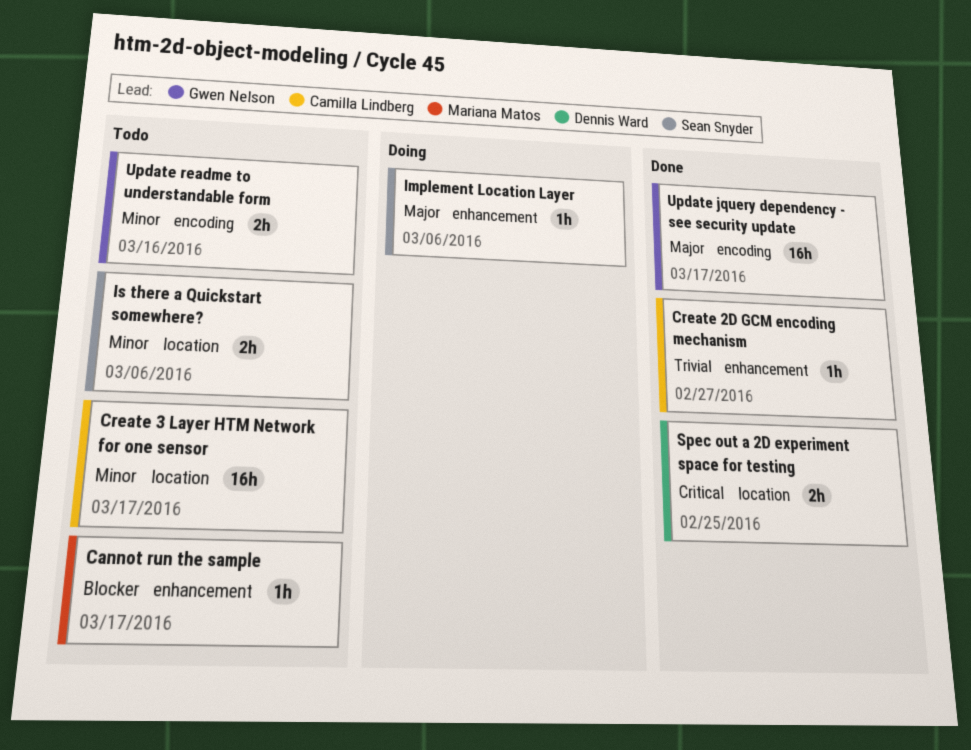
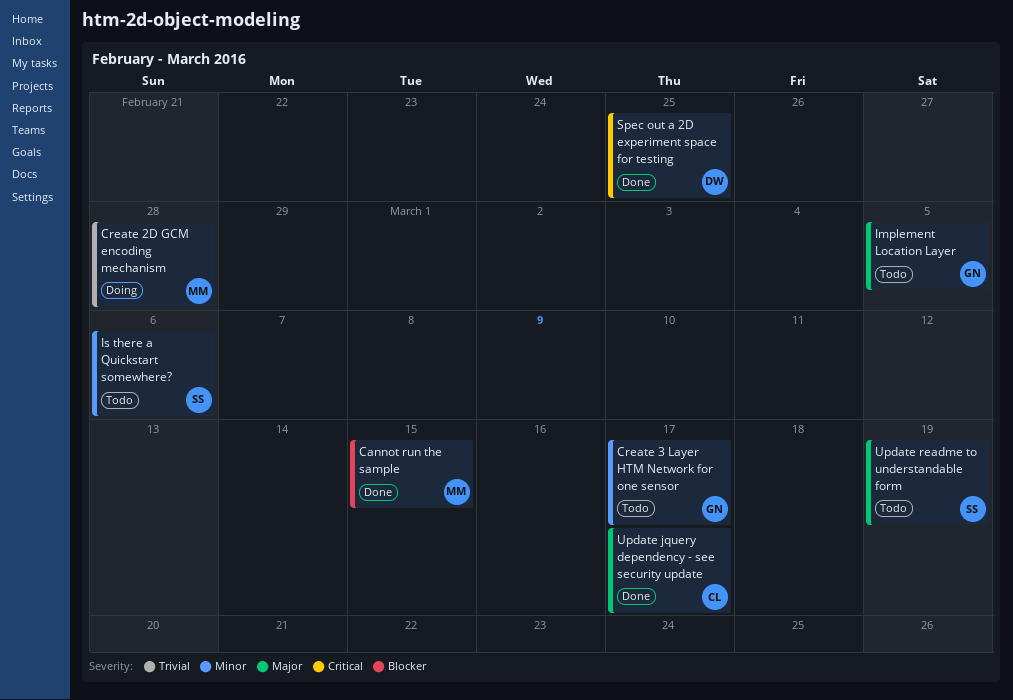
Cannot run the sample, status: Todo -> Done
Cannot run the sample, due: Mar 17 -> Mar 15
Create 2D GCM encoding mechanism, status: Done -> Doing
Create 2D GCM encoding mechanism, owner: Camilla Lindberg -> Mariana Matos
Create 2D GCM encoding mechanism, due: Feb 27 -> Feb 28
Create 3 Layer HTM Network for one sensor, owner: Camilla Lindberg -> Gwen Nelson
Implement Location Layer, status: Doing -> Todo
Implement Location Layer, owner: Sean Snyder -> Gwen Nelson
Implement Location Layer, due: Mar 6 -> Mar 5
Update jquery dependency - see security update, owner: Gwen Nelson -> Camilla Lindberg
Update readme to understandable form, owner: Gwen Nelson -> Sean Snyder
Update readme to understandable form, priority: Minor -> Major
Update readme to understandable form, due: Mar 16 -> Mar 19

